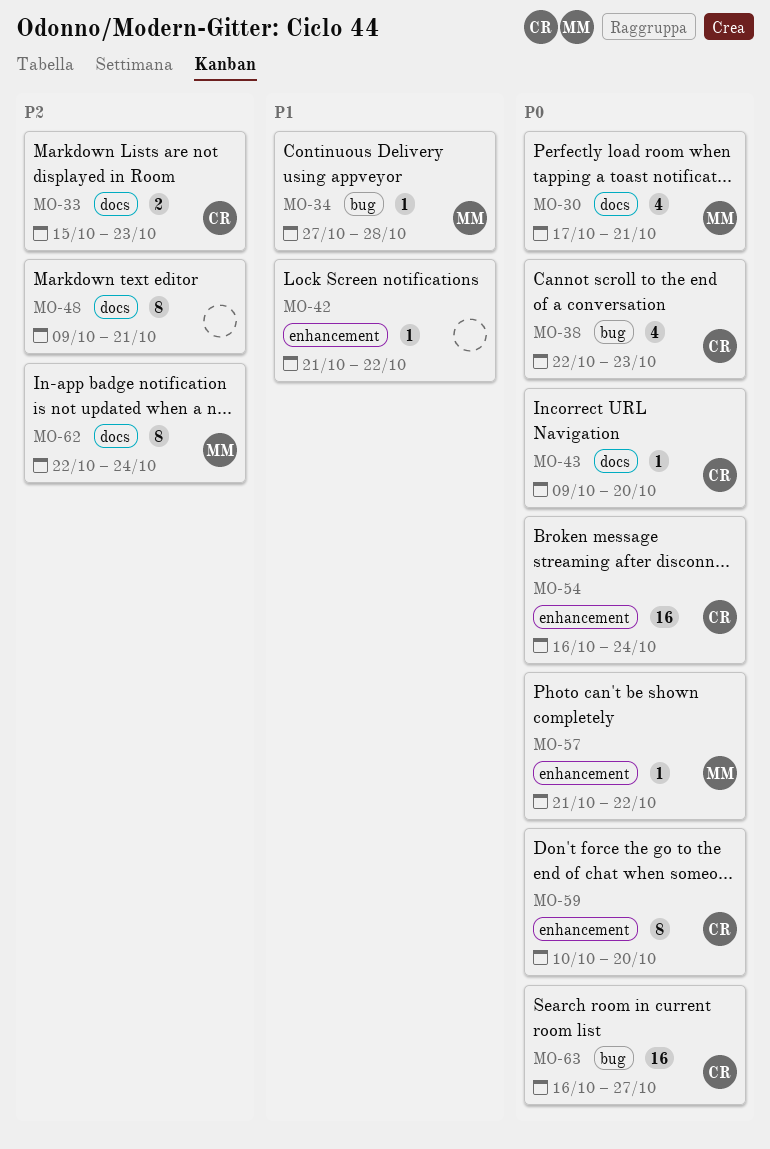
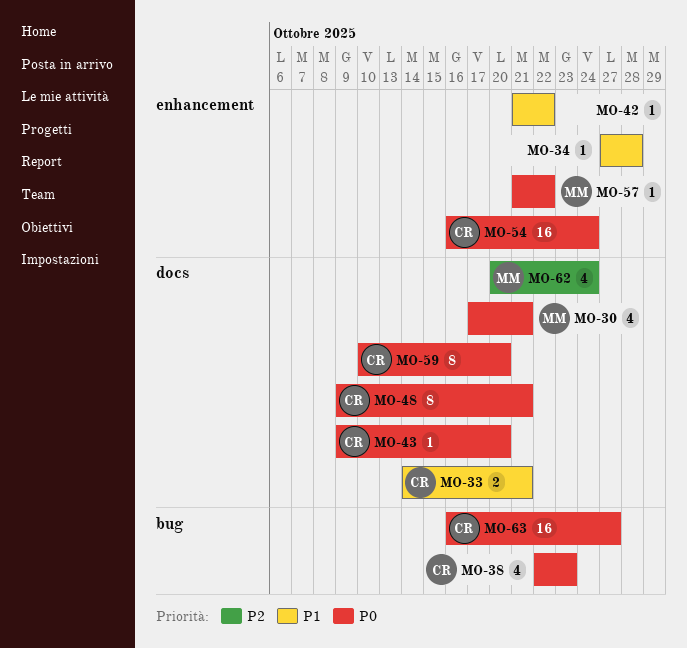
MO-33, priority: P2 -> P1
MO-33, start: Oct 15 -> Oct 14
MO-33, due: Oct 23 -> Oct 21
MO-34, owner: MM -> none
MO-34, label: bug -> enhancement
MO-48, owner: none -> CR
MO-48, priority: P2 -> P0
MO-59, label: enhancement -> docs
MO-62, estimate: 8 -> 4
MO-62, start: Oct 22 -> Oct 20

